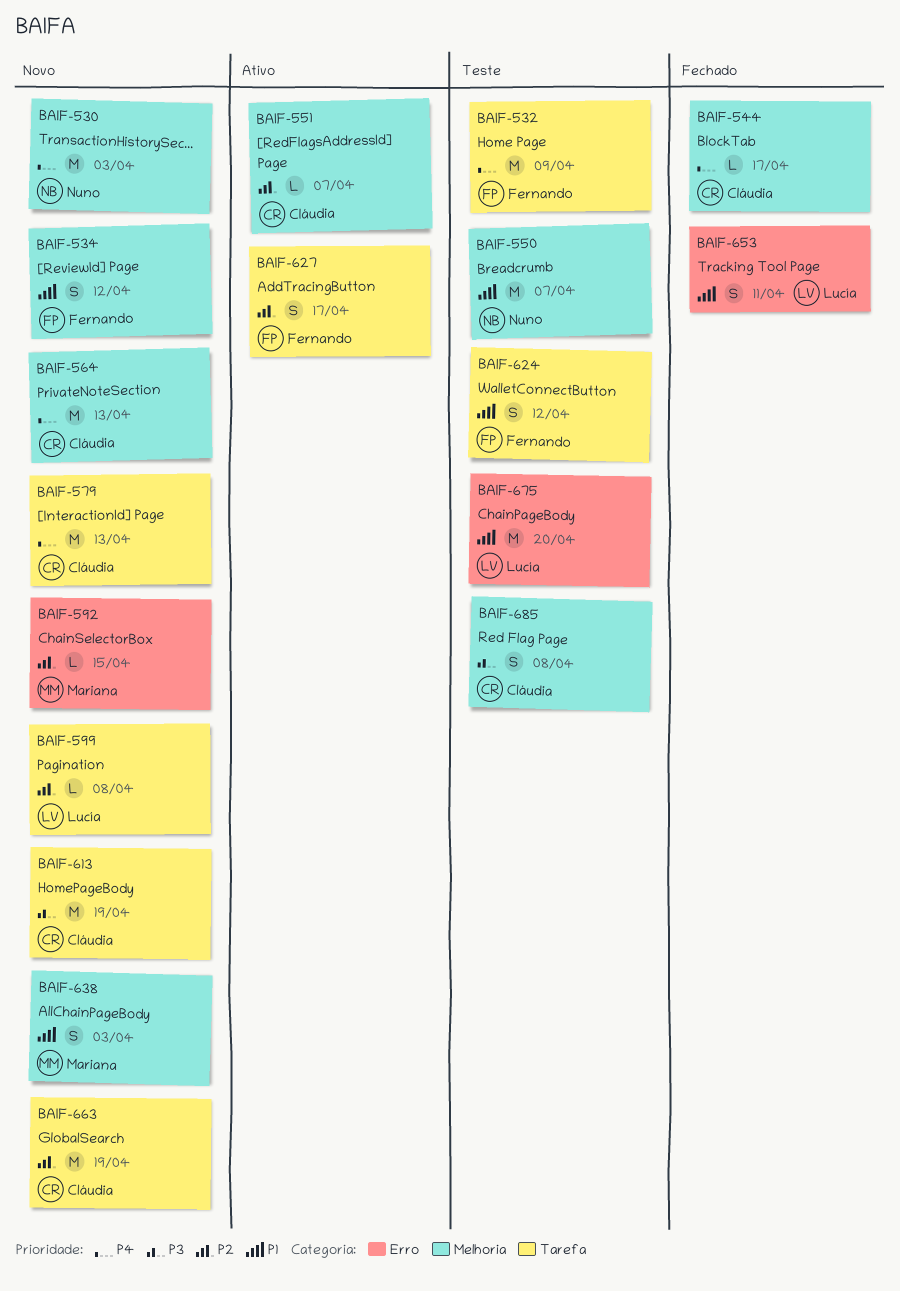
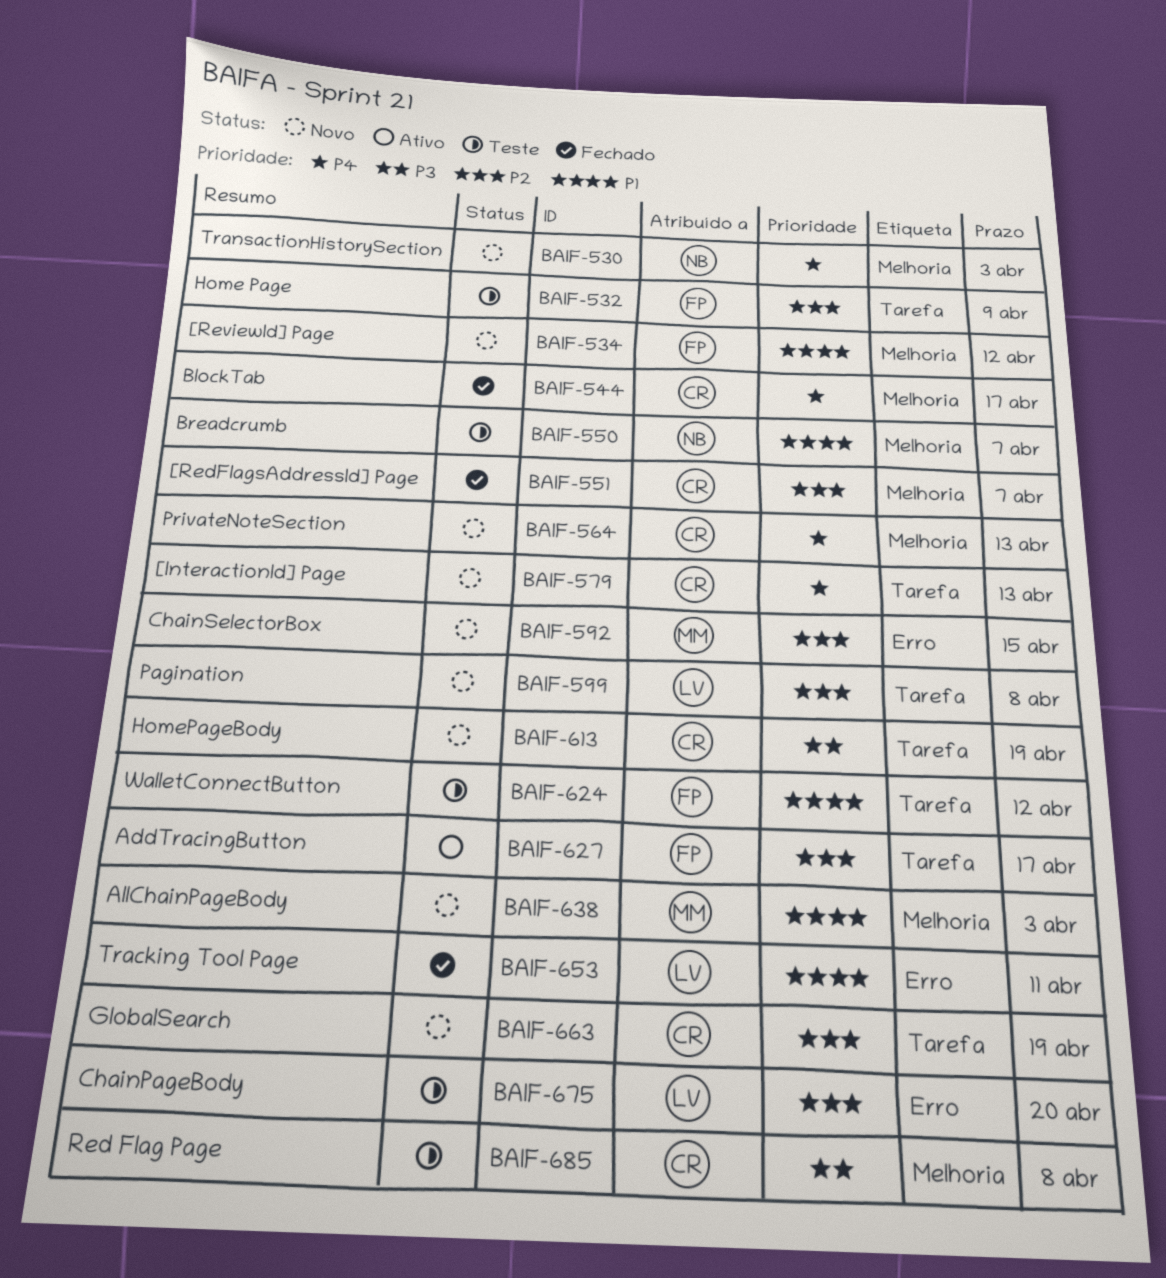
BAIF-532, priority: P4 -> P2
BAIF-551, status: Ativo -> Fechado
BAIF-675, priority: P1 -> P2

